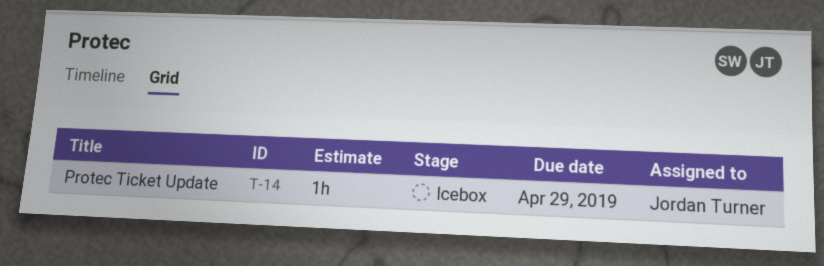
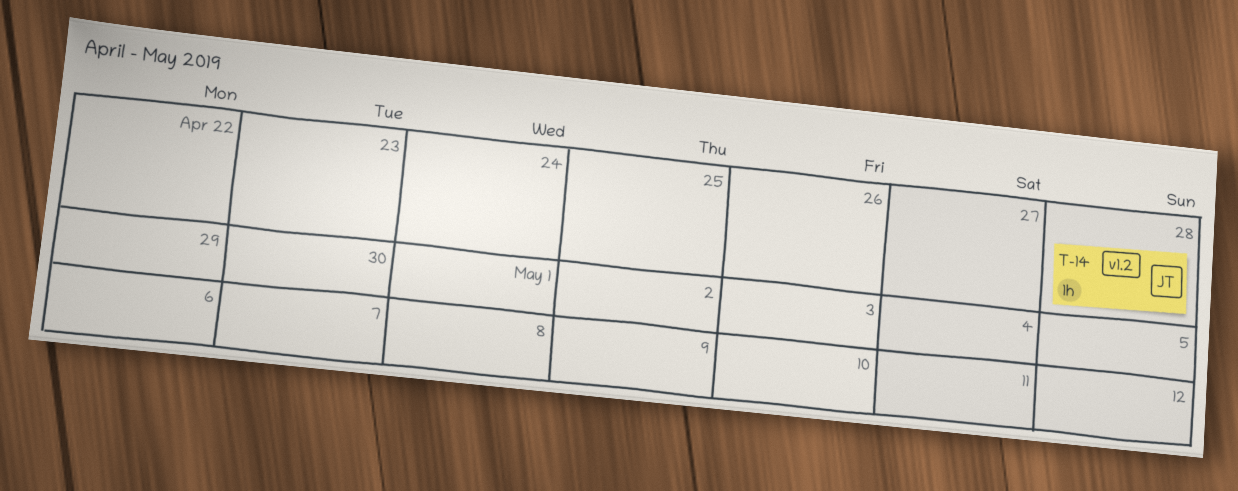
T-14, due: Apr 29 -> Apr 28

